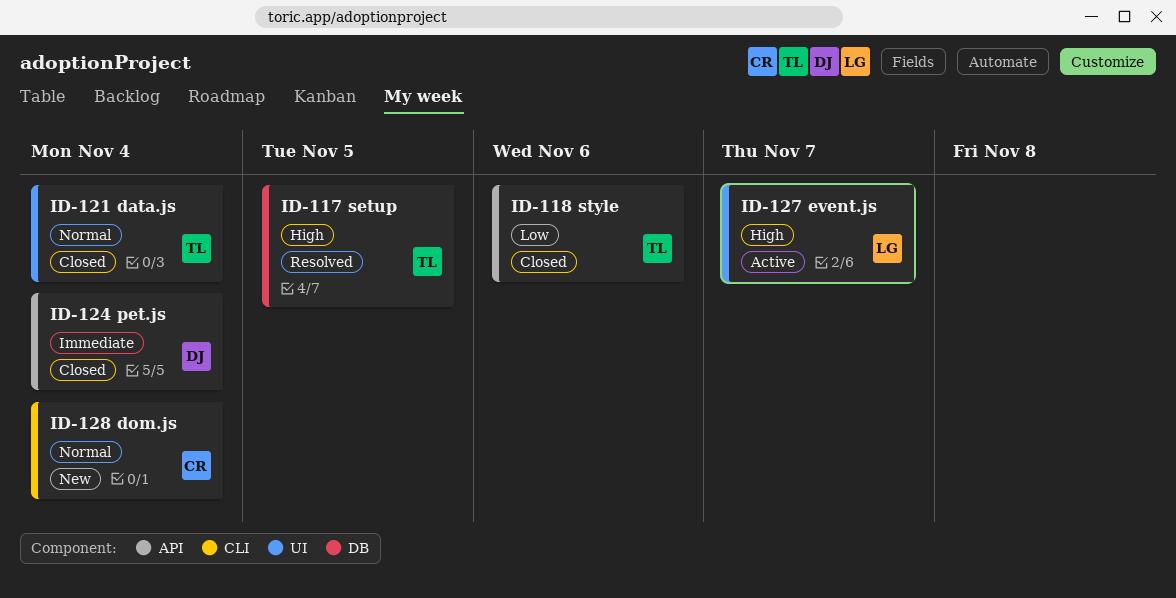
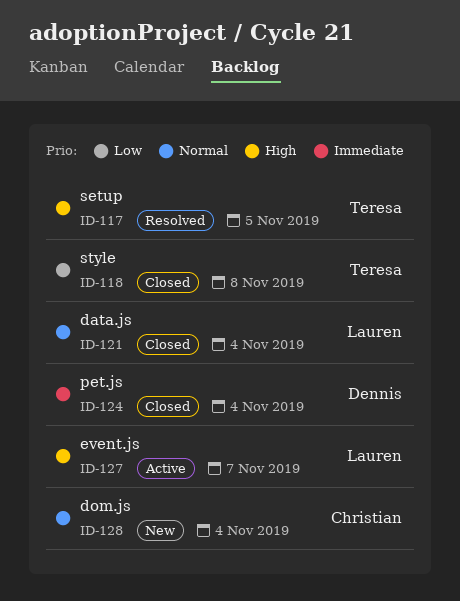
ID-118, due: Nov 6 -> Nov 8
ID-121, owner: Teresa -> Lauren

